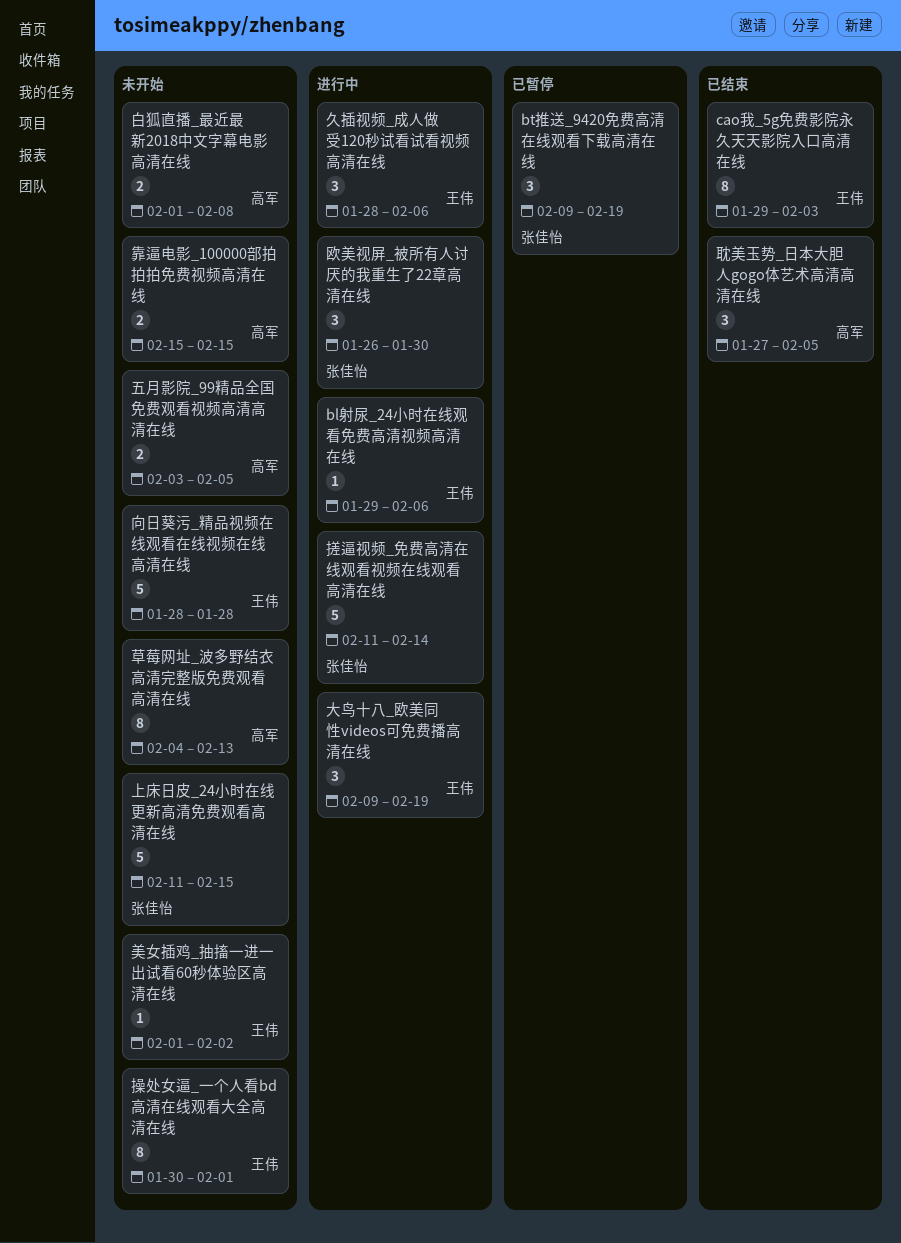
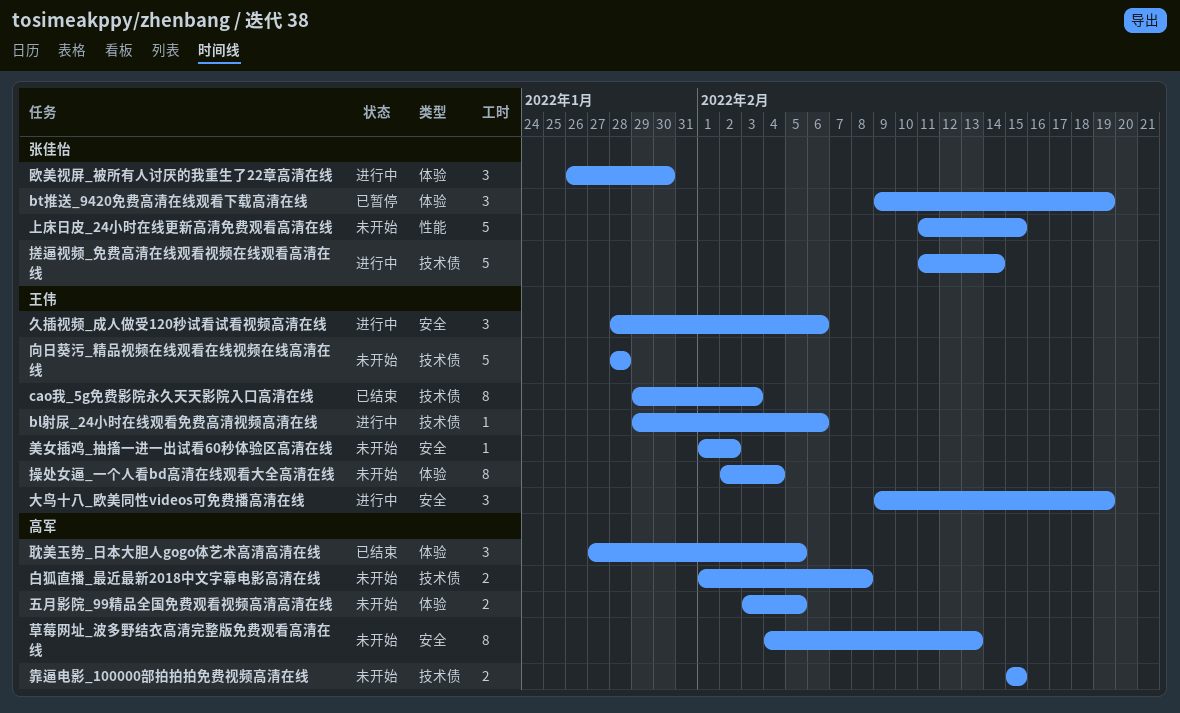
操处女逼_一个人看bd高清在线观看大全高清在线, start: Jan 30 -> Feb 2
操处女逼_一个人看bd高清在线观看大全高清在线, due: Feb 1 -> Feb 4

